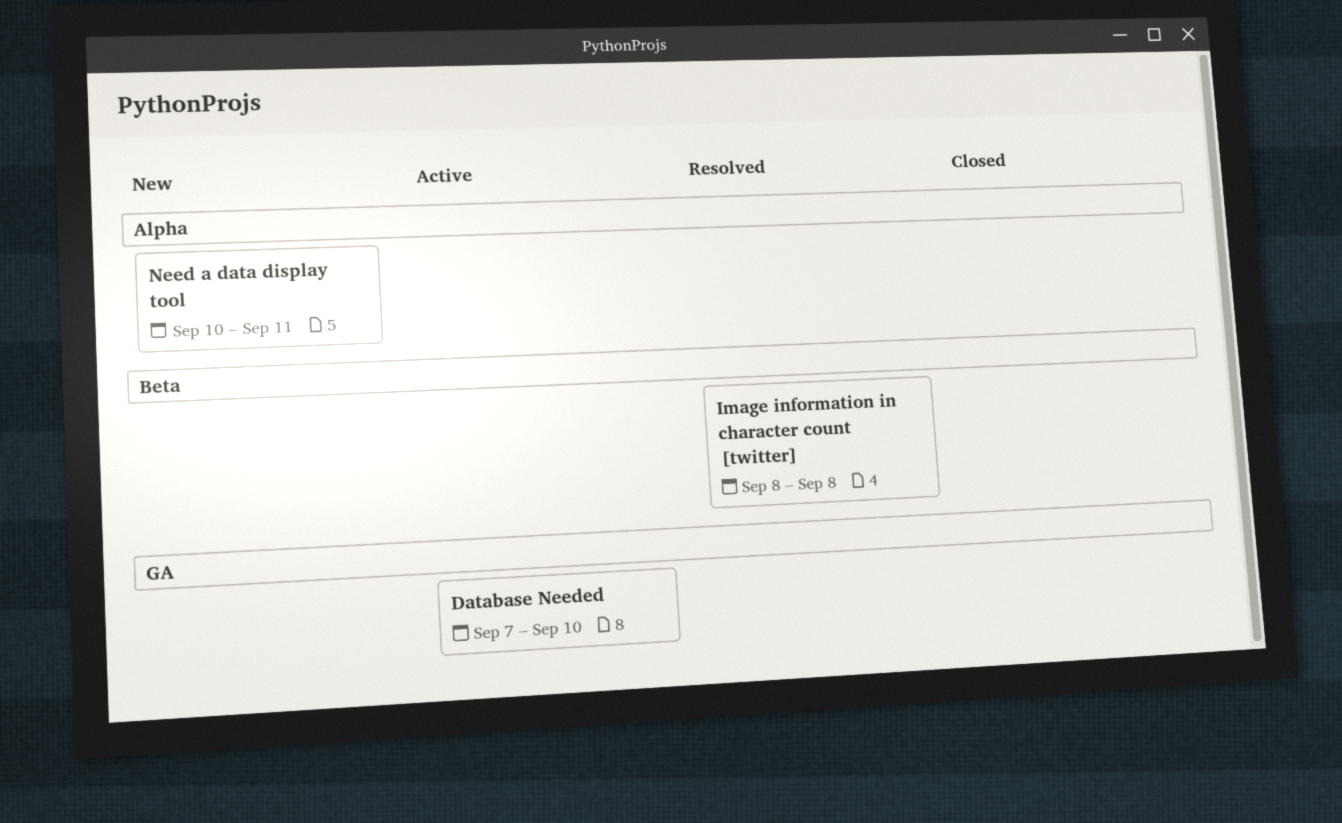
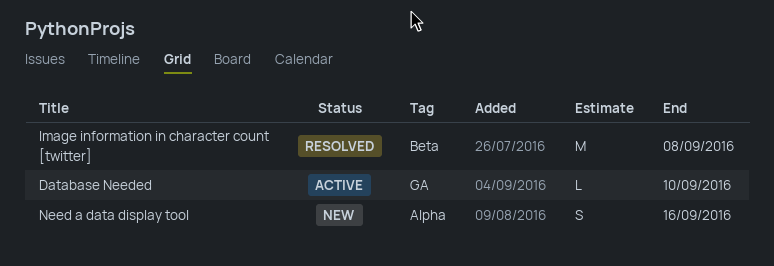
Need a data display tool, due: Sep 11 -> Sep 16

